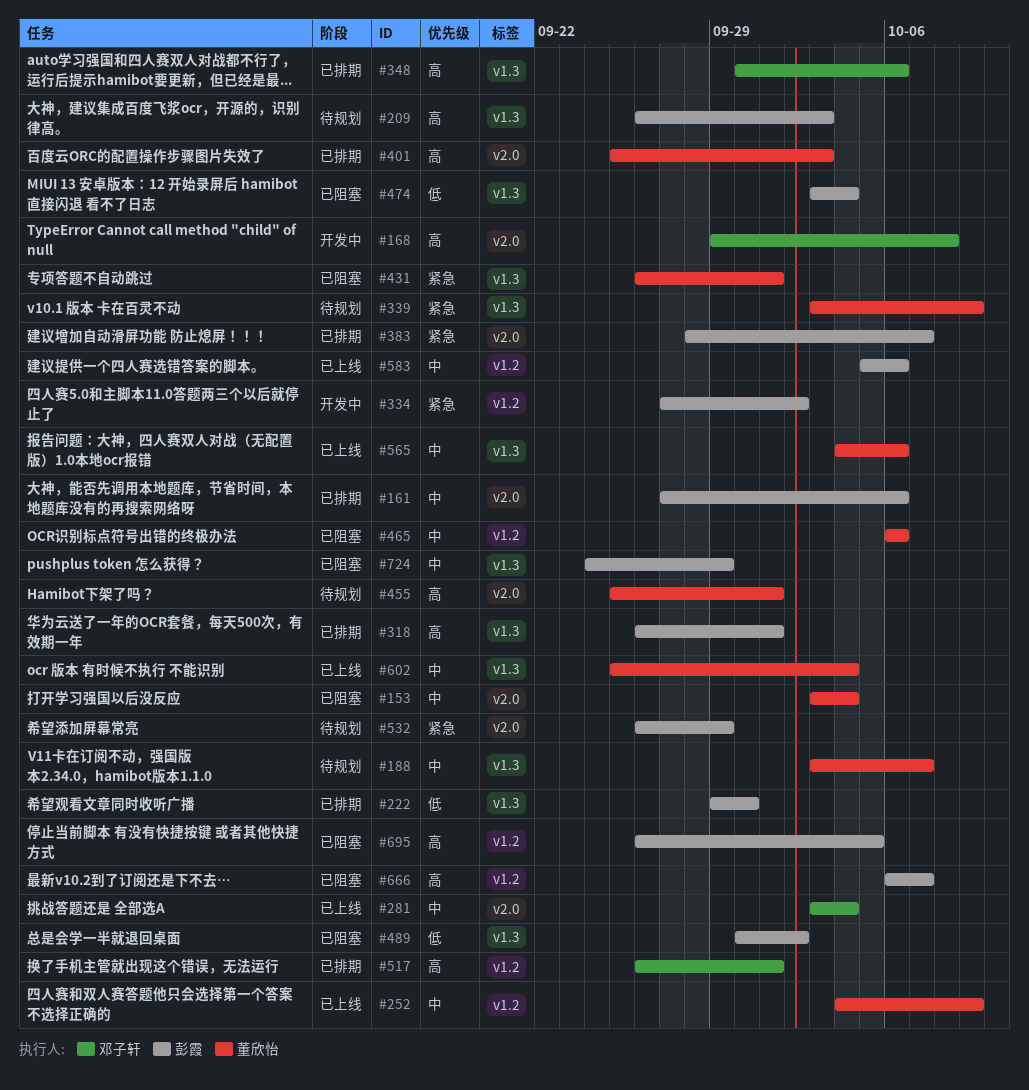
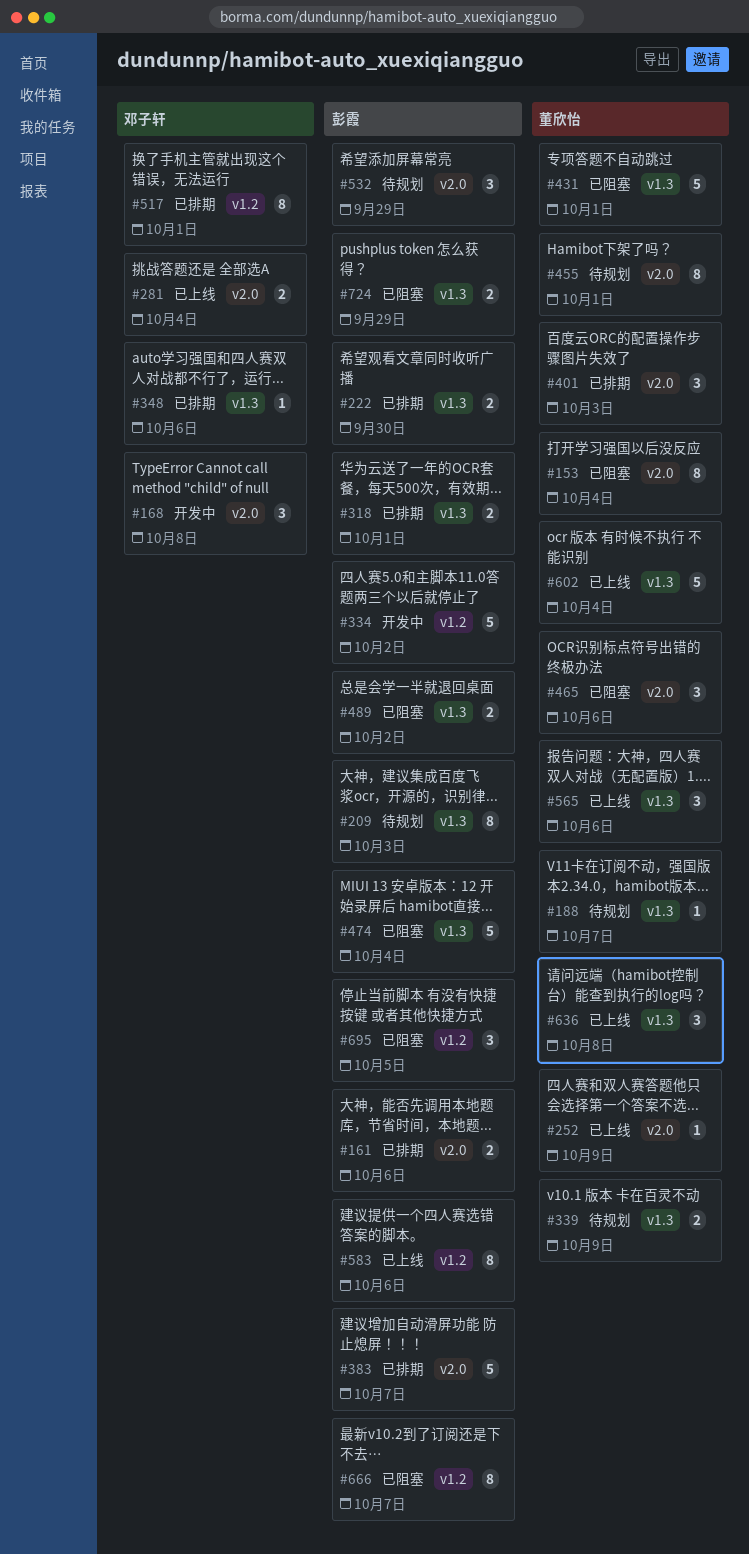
#252, label: v1.2 -> v2.0
#465, label: v1.2 -> v2.0
#636: none -> present

